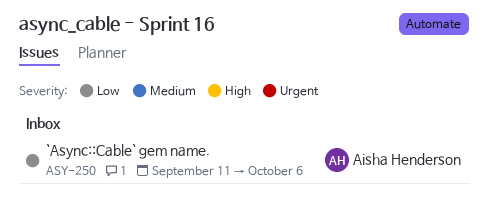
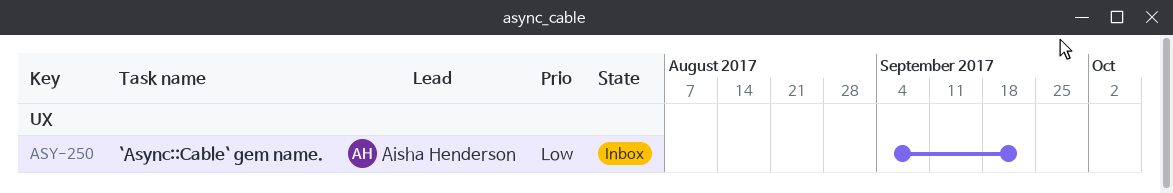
ASY-250, start: Sep 11 -> Sep 4
ASY-250, due: Oct 6 -> Sep 22

